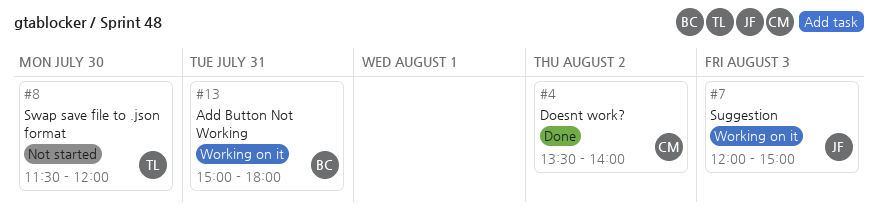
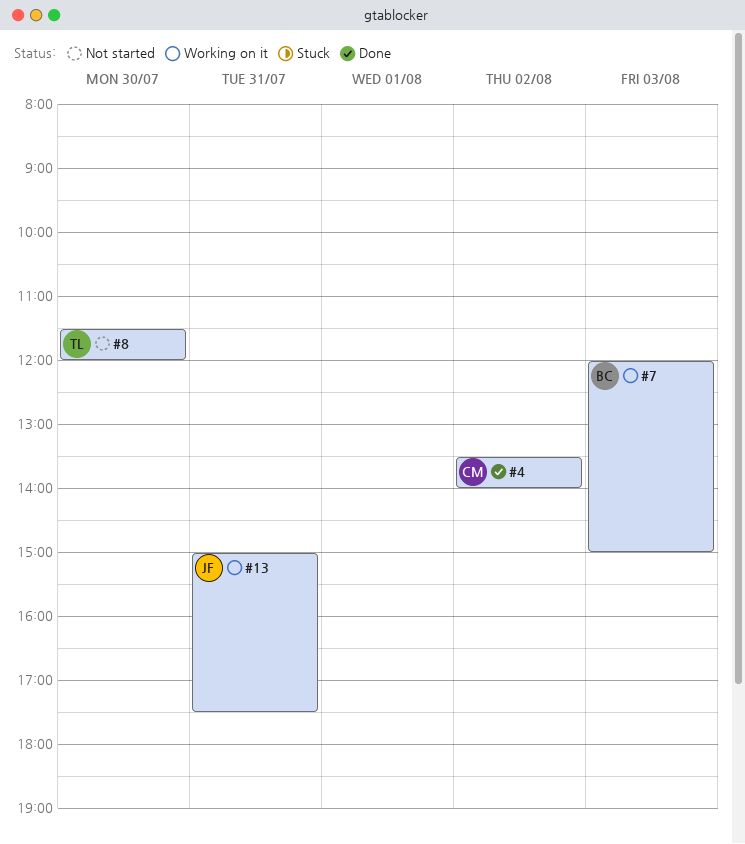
#7, owner: JF -> BC
#13, owner: BC -> JF
#13, ends: 18:00 -> 17:30

